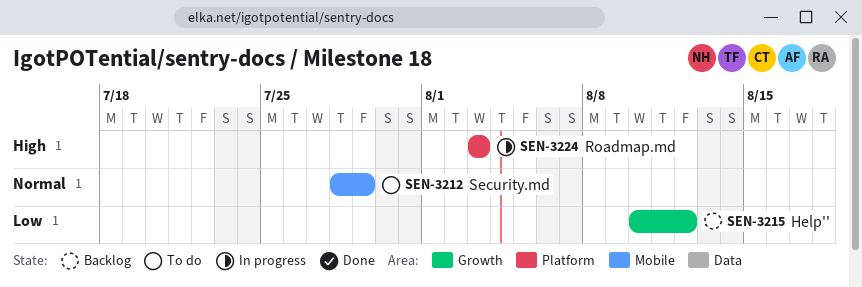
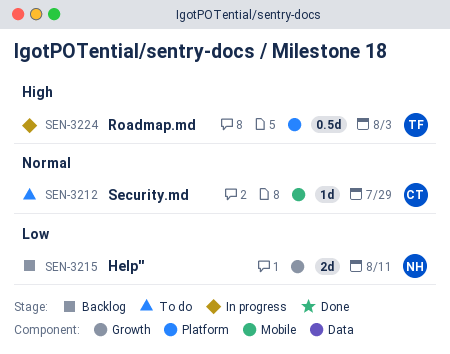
SEN-3215, due: Aug 12 -> Aug 11

